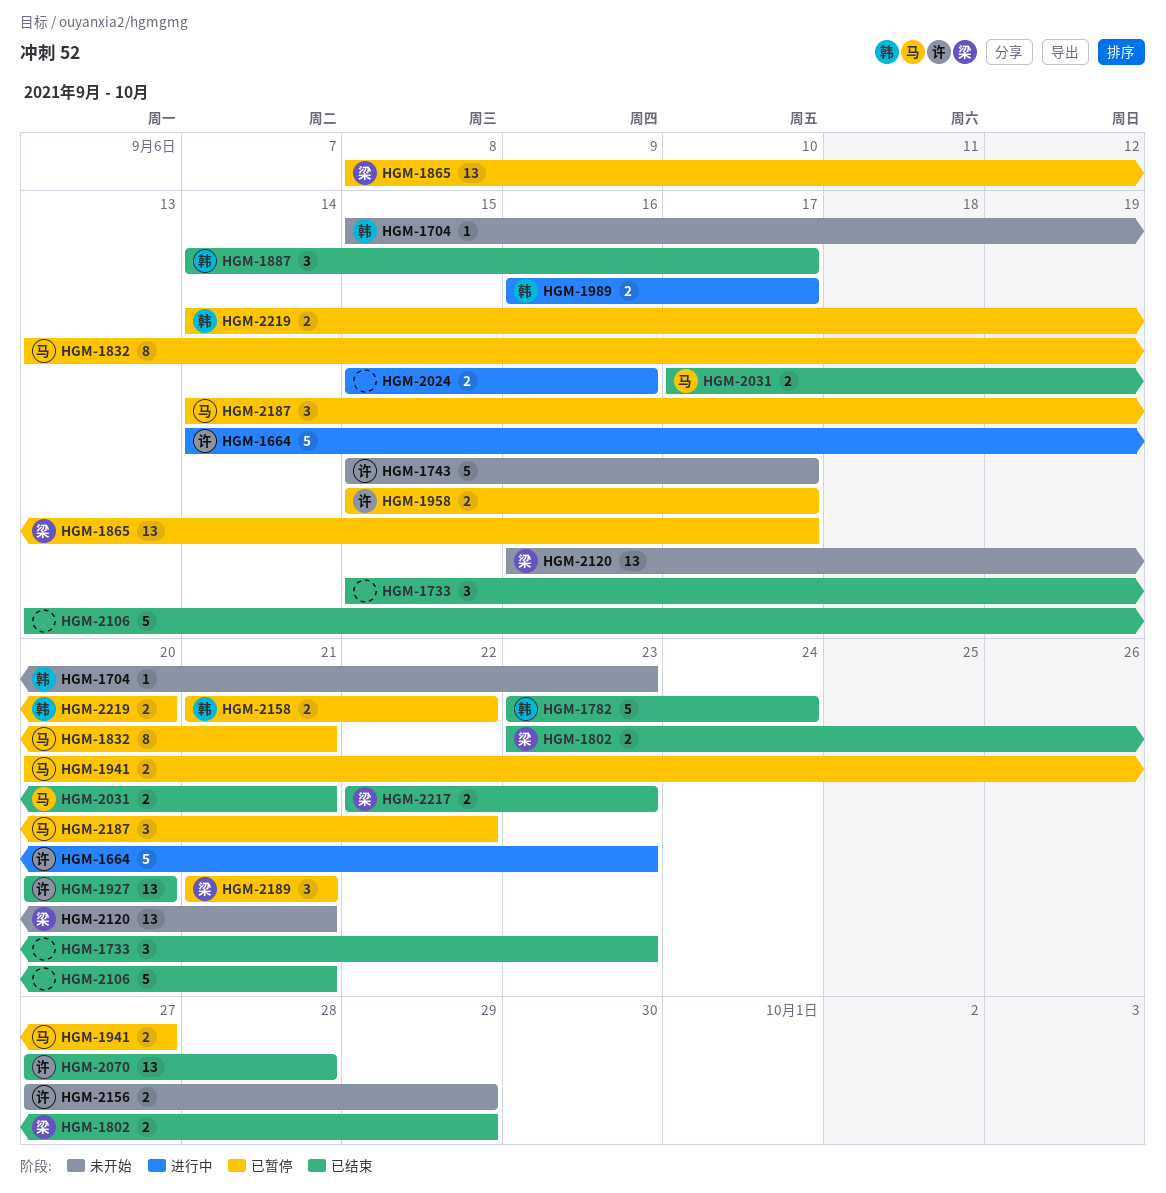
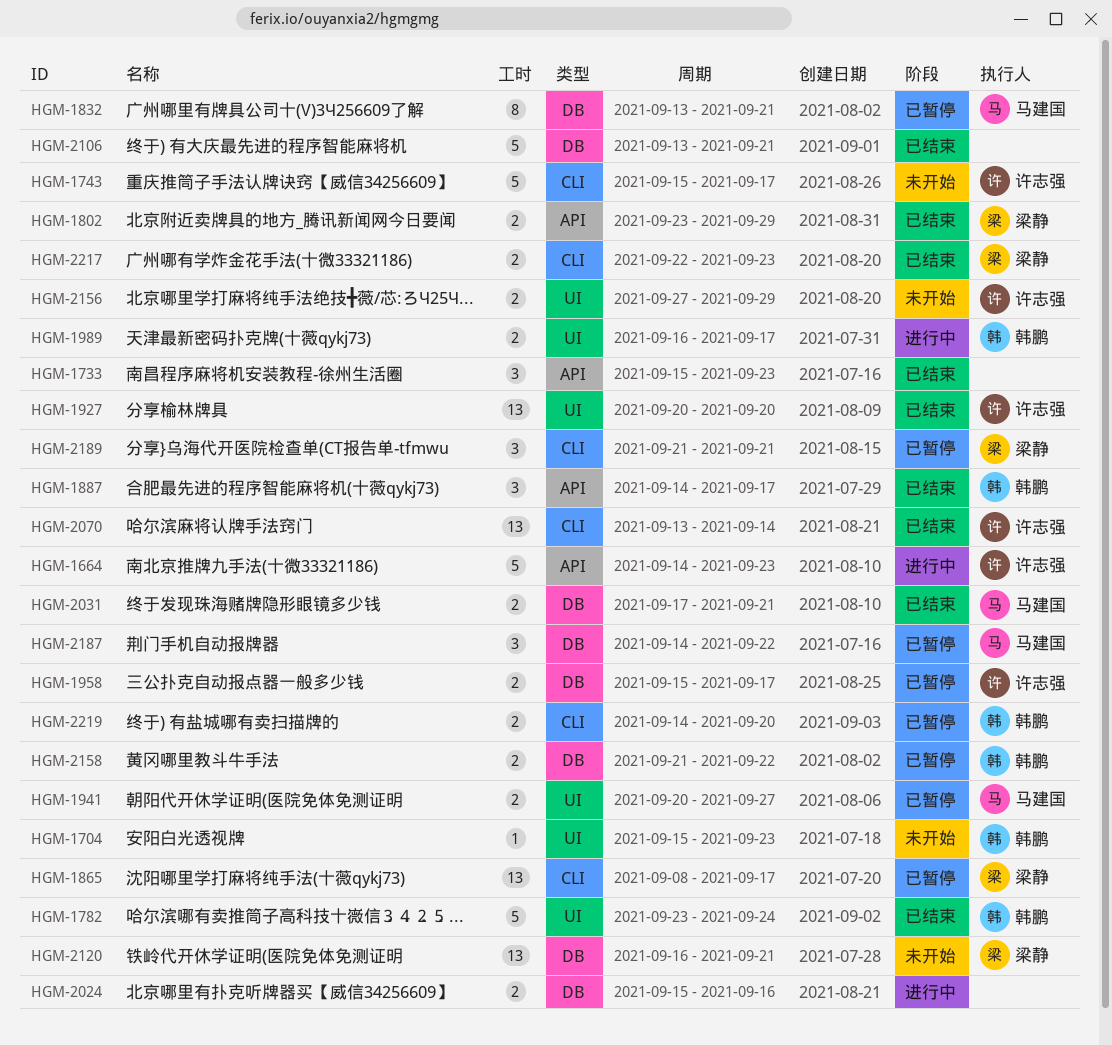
HGM-2070, start: Sep 27 -> Sep 13
HGM-2070, due: Sep 28 -> Sep 14

